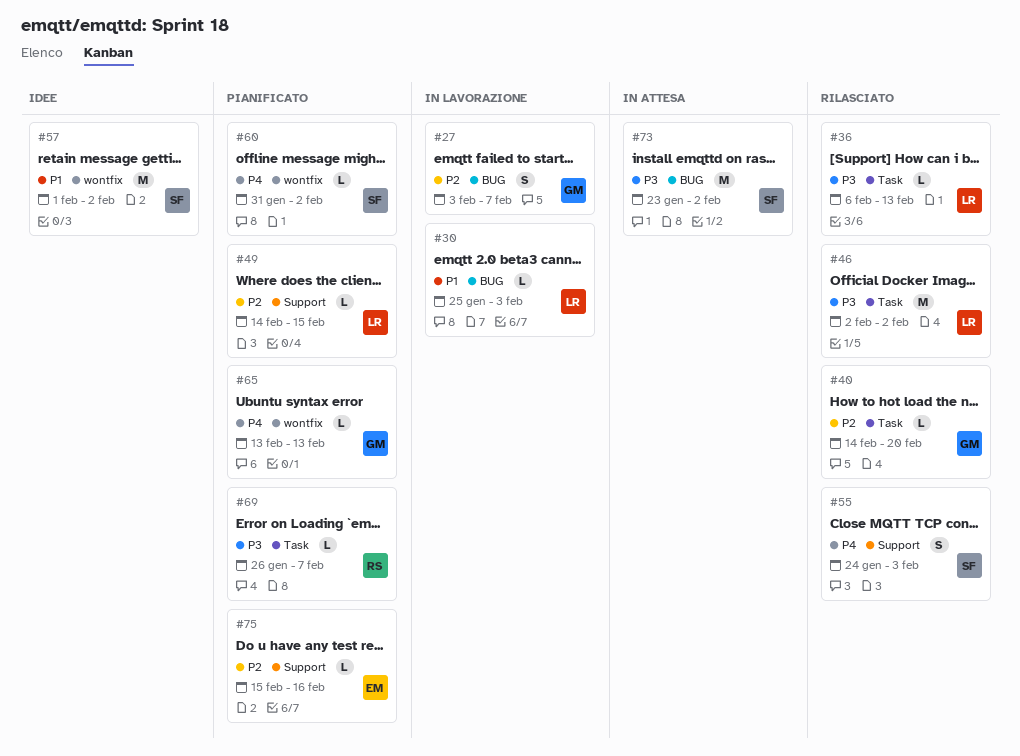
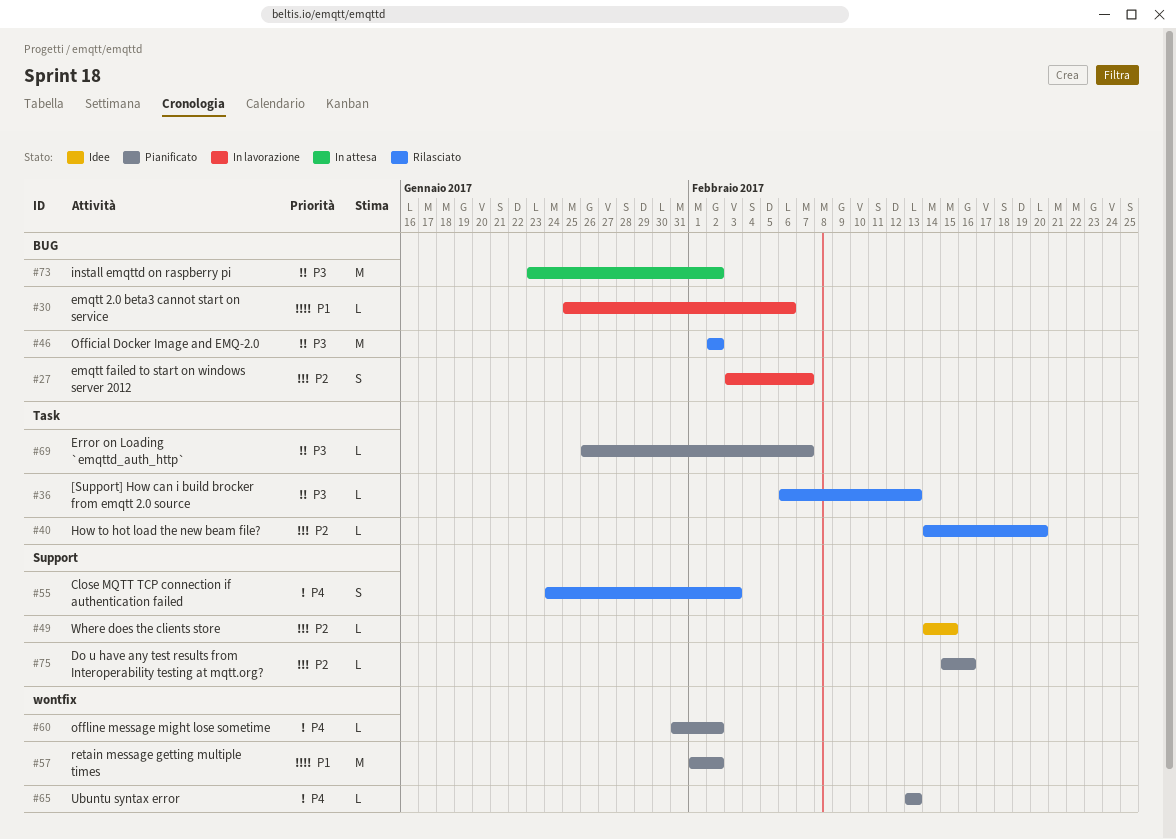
#30, due: Feb 3 -> Feb 6
#46, label: Task -> BUG
#49, status: Pianificato -> Idee
#57, status: Idee -> Pianificato

